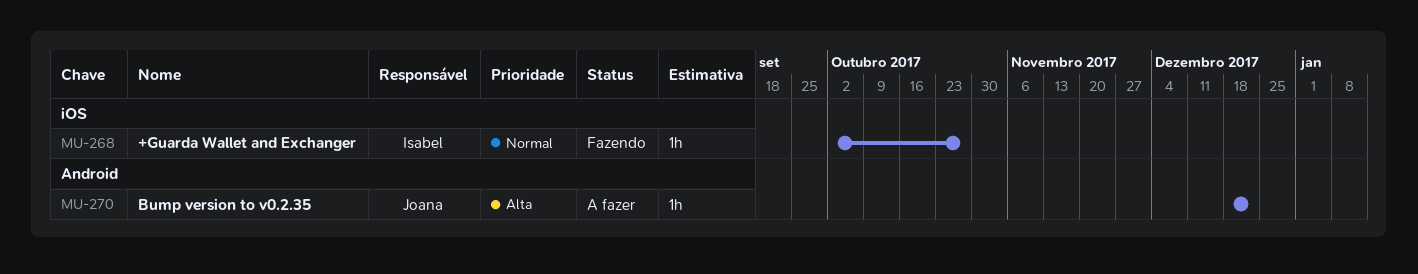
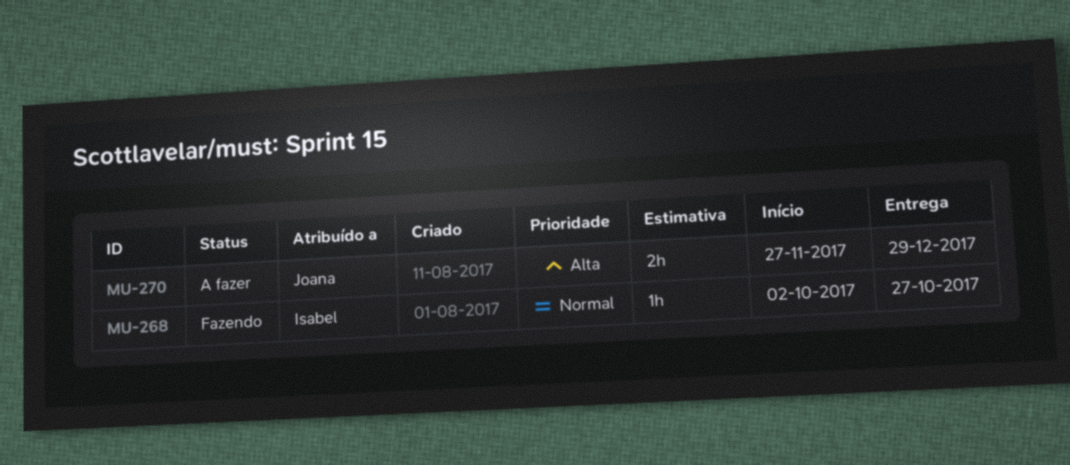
MU-270, estimate: 1h -> 2h
MU-270, start: Dec 18 -> Nov 27
MU-270, due: Dec 22 -> Dec 29

